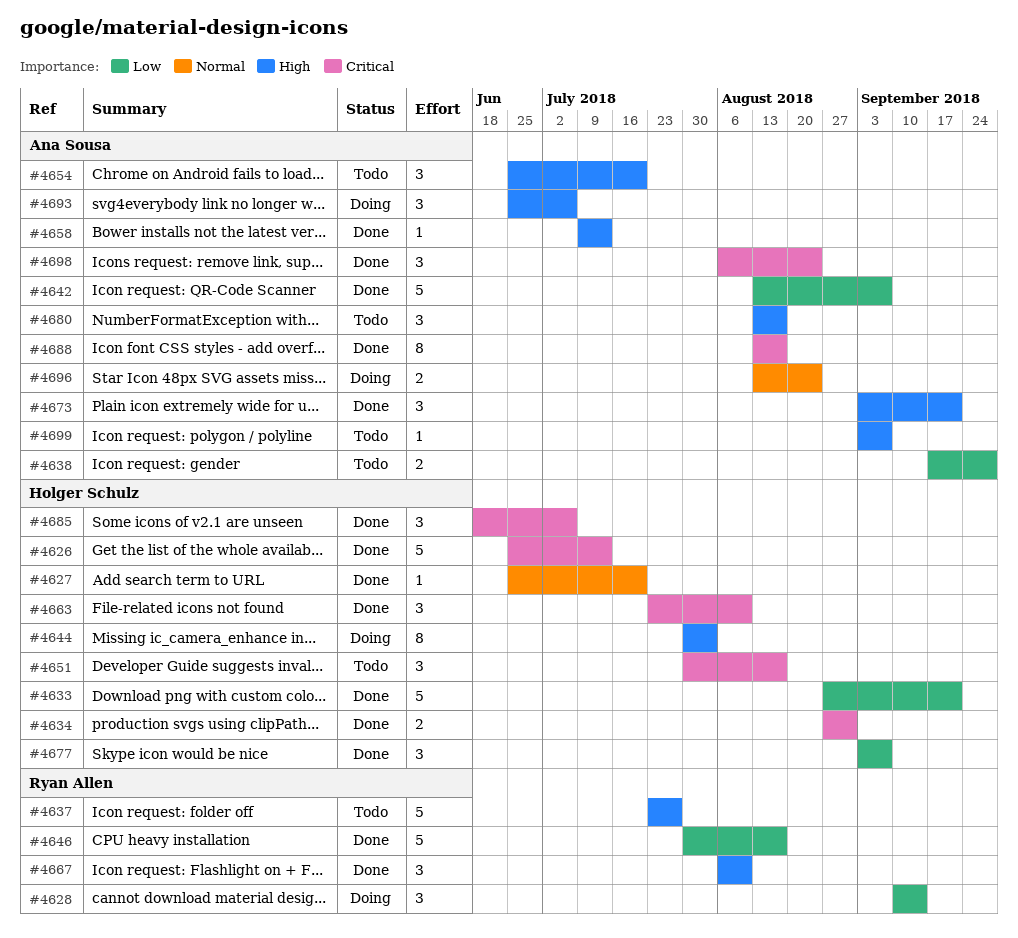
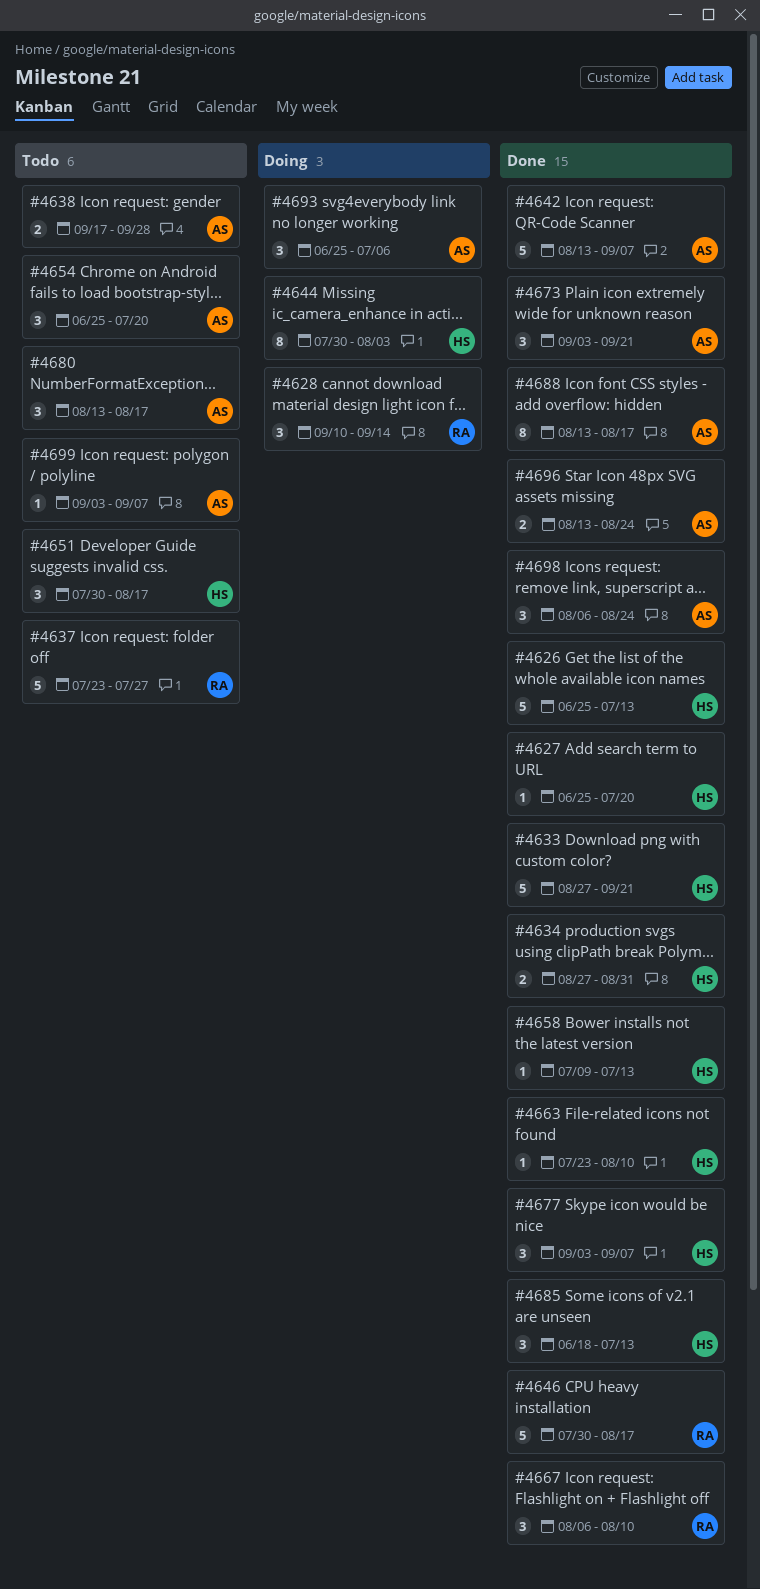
#4658, owner: Ana Sousa -> Holger Schulz
#4663, estimate: 3 -> 1
#4685, due: Jul 6 -> Jul 13
#4696, status: Doing -> Done

